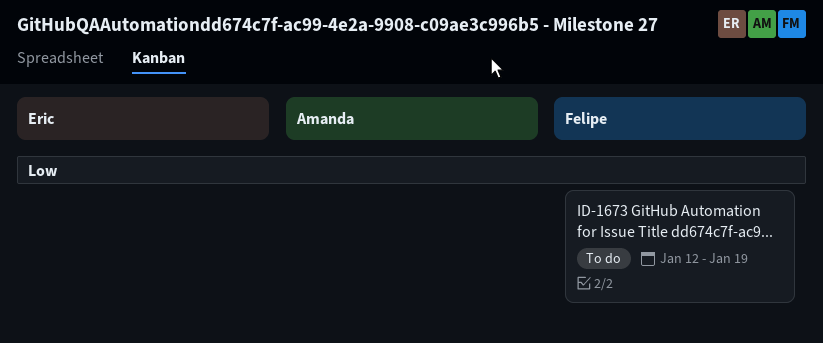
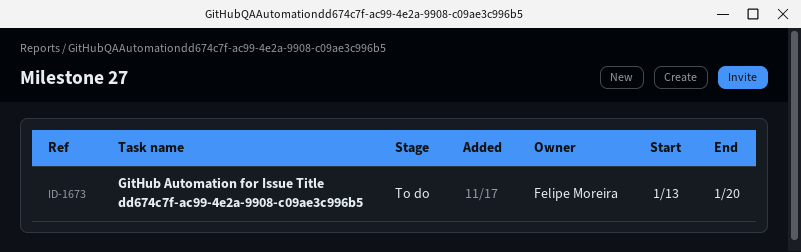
ID-1673, start: Jan 12 -> Jan 13
ID-1673, due: Jan 19 -> Jan 20

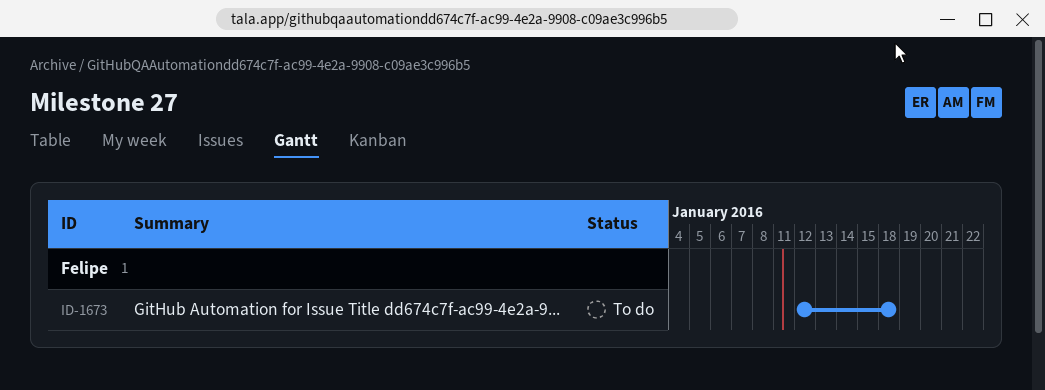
ID-1673, start: Jan 13 -> Jan 12
ID-1673, due: Jan 20 -> Jan 18

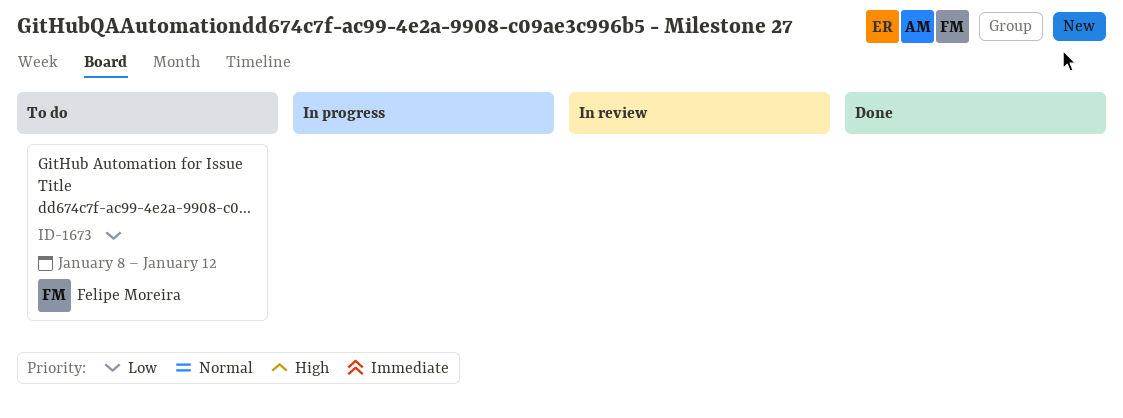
ID-1673, start: Jan 12 -> Jan 8
ID-1673, due: Jan 18 -> Jan 12

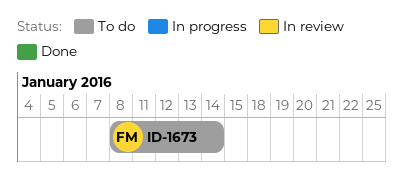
ID-1673, due: Jan 12 -> Jan 14

